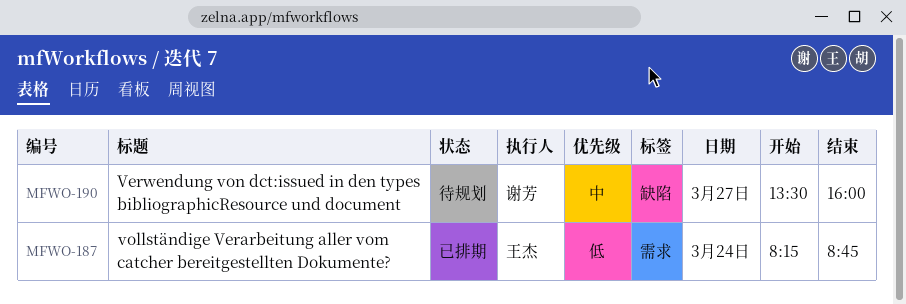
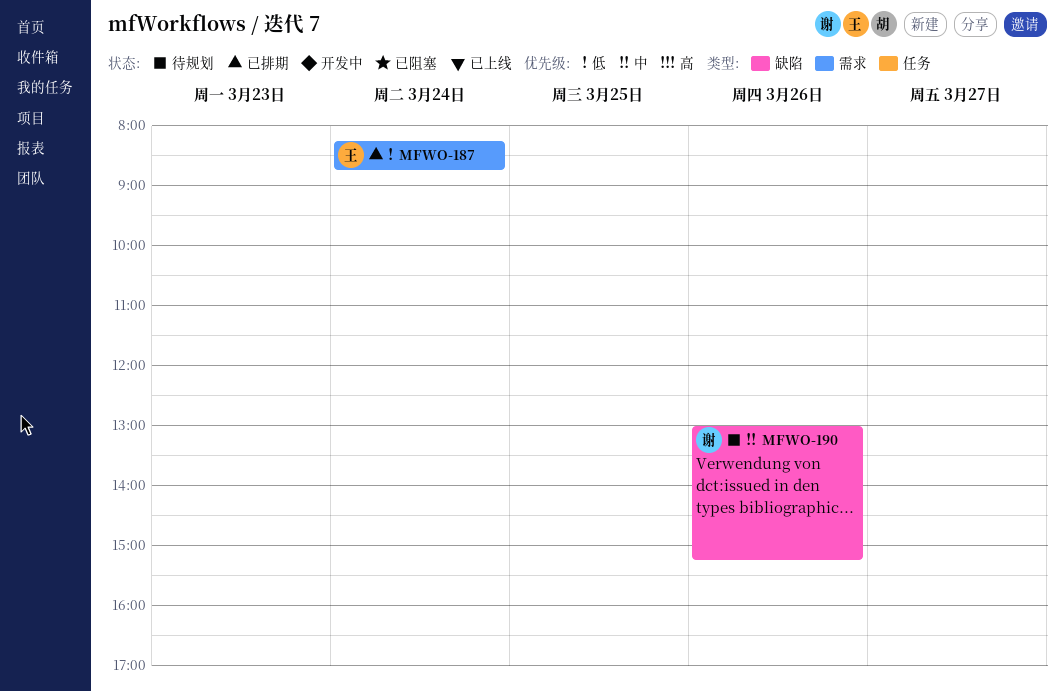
MFWO-190, day: Mar 27 -> Mar 26
MFWO-190, begins: 13:30 -> 13:00
MFWO-190, ends: 16:00 -> 15:15

